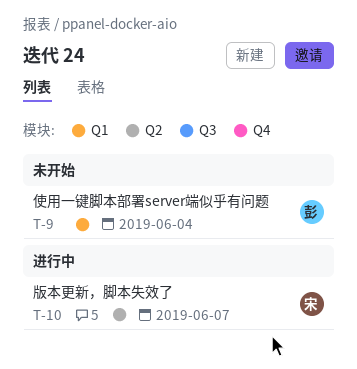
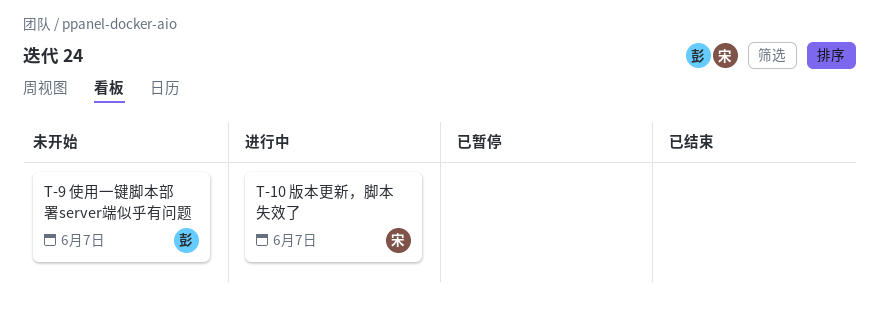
T-9, due: Jun 4 -> Jun 7

